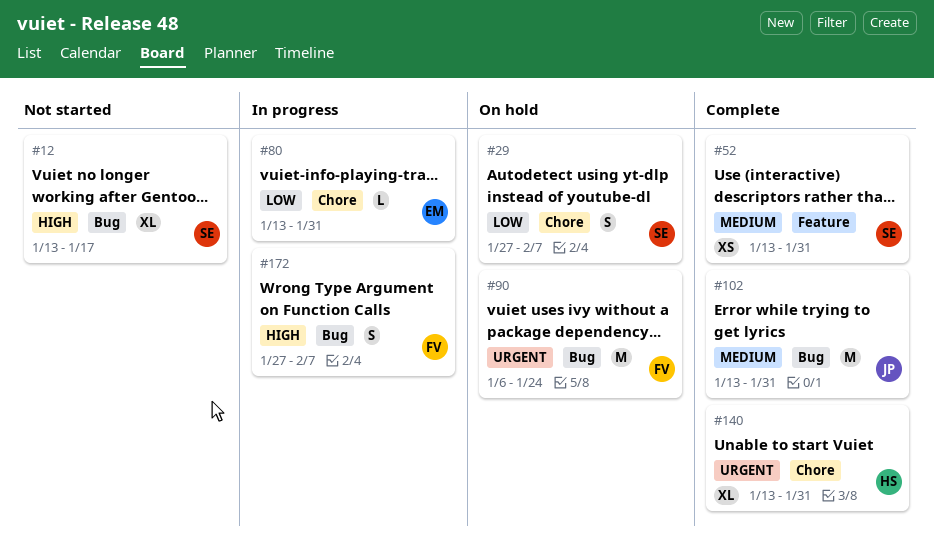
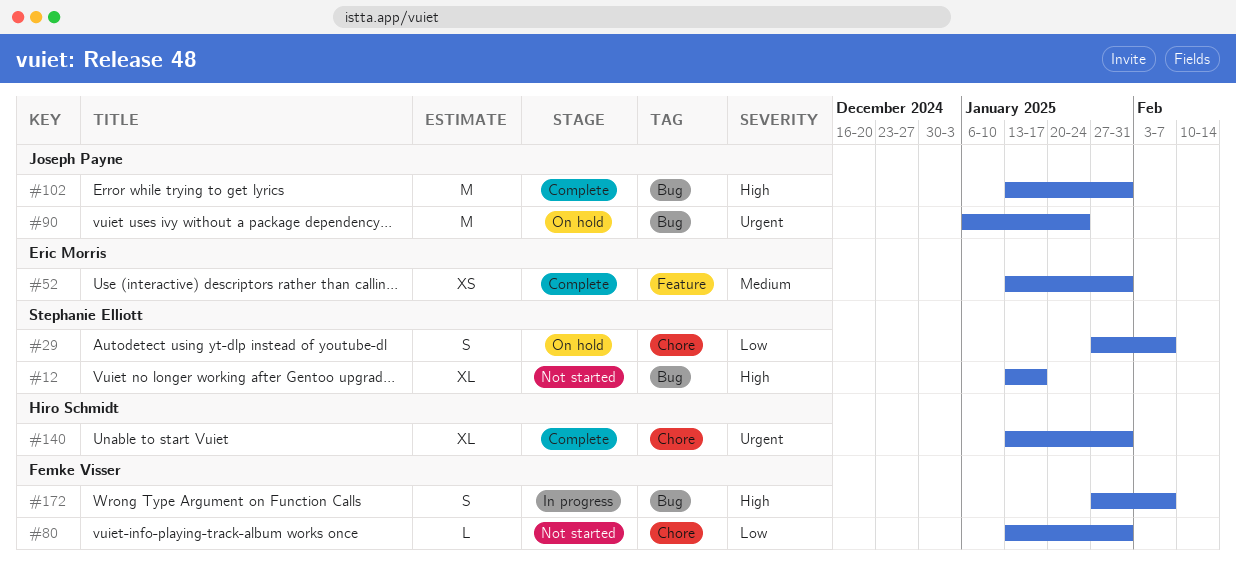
#52, owner: Stephanie Elliott -> Eric Morris
#80, status: In progress -> Not started
#80, owner: Eric Morris -> Femke Visser
#90, owner: Femke Visser -> Joseph Payne
#102, priority: Medium -> High

